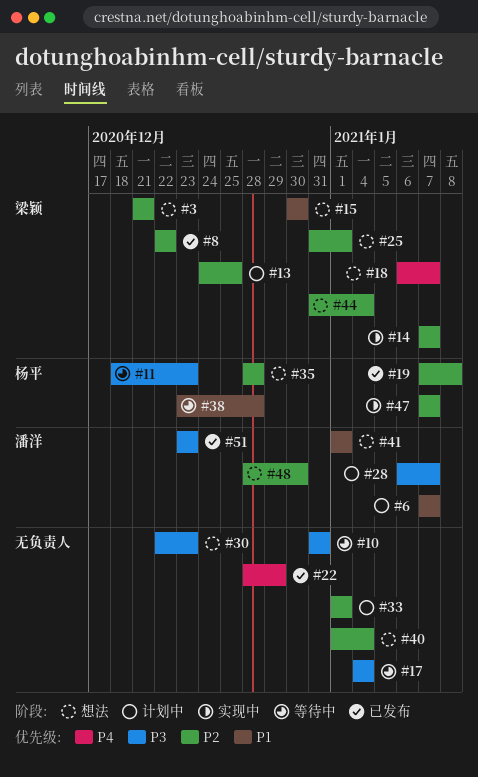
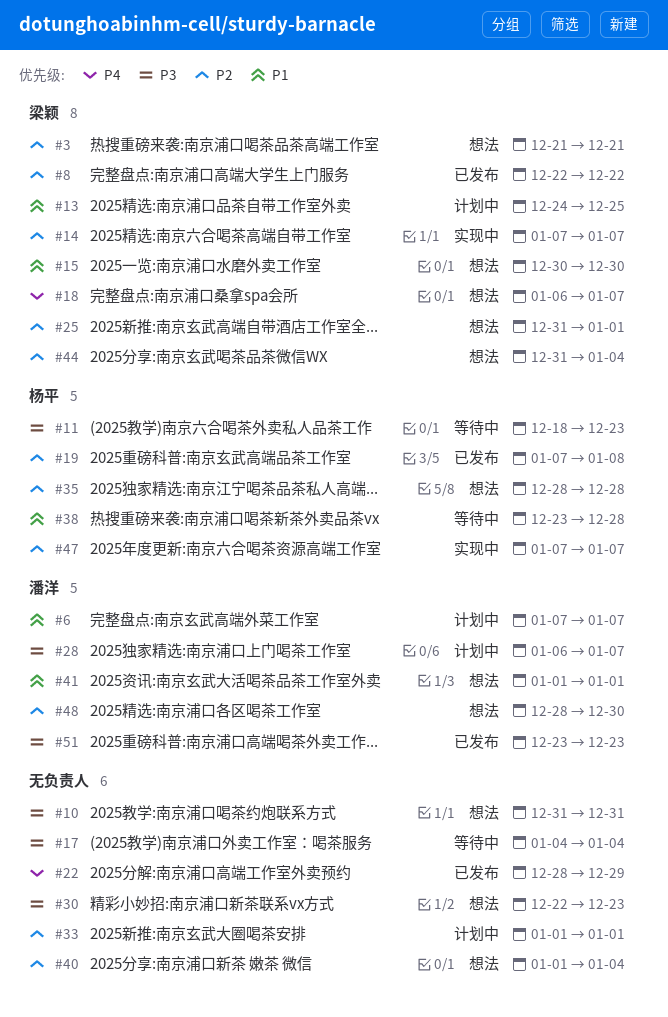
#10, status: 等待中 -> 想法
#13, priority: P2 -> P1

